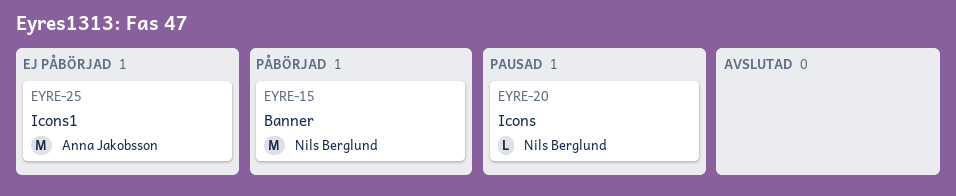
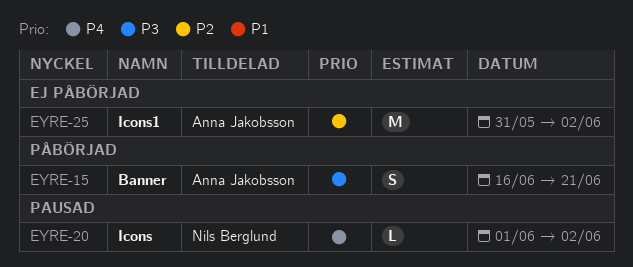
EYRE-15, owner: Nils Berglund -> Anna Jakobsson
EYRE-15, estimate: M -> S

